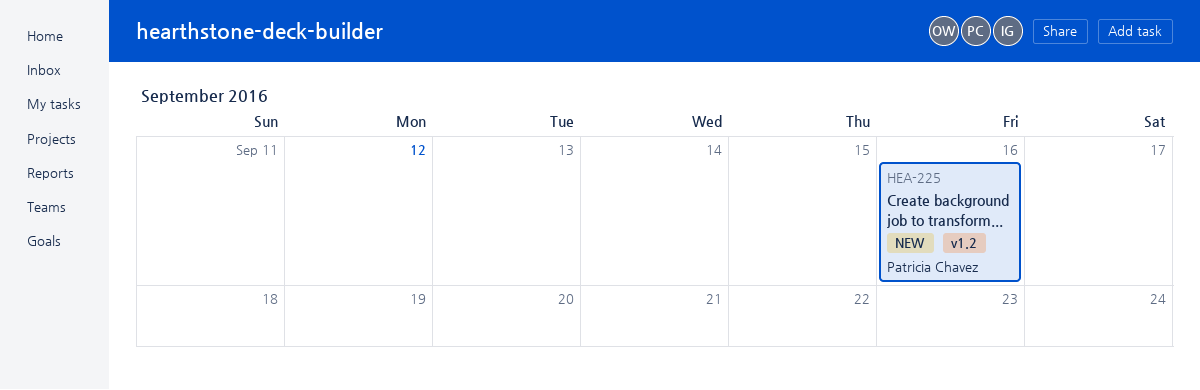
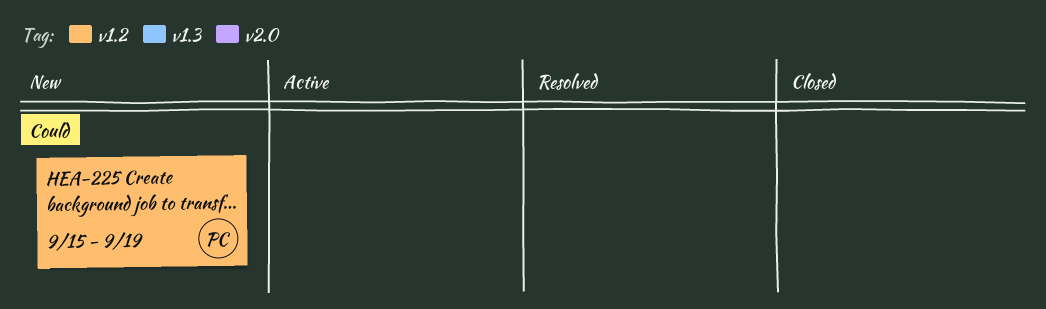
HEA-225, due: Sep 16 -> Sep 19

